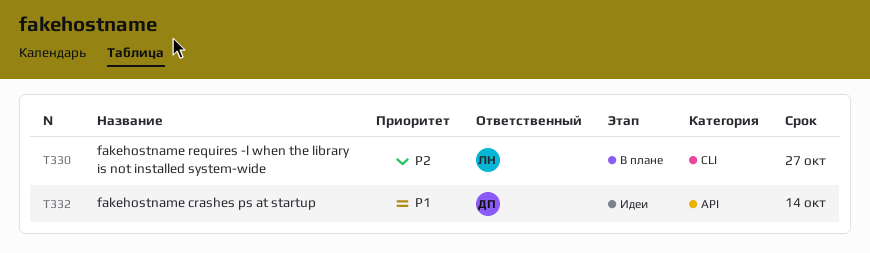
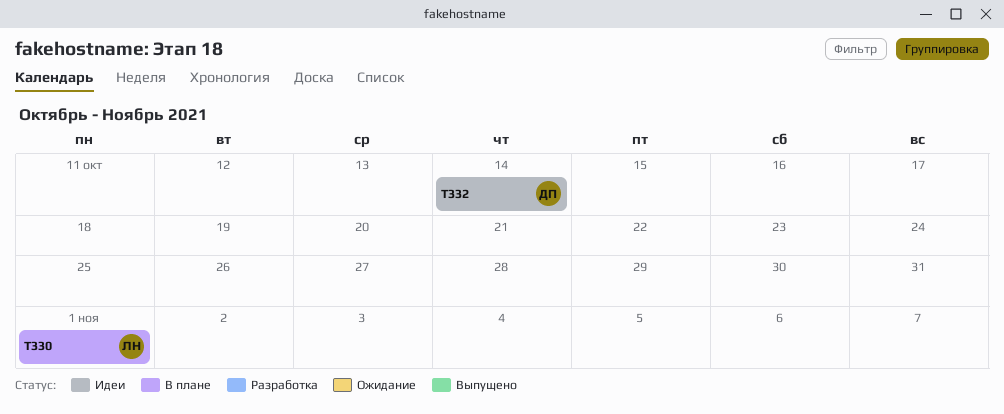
T330, due: Oct 27 -> Nov 1

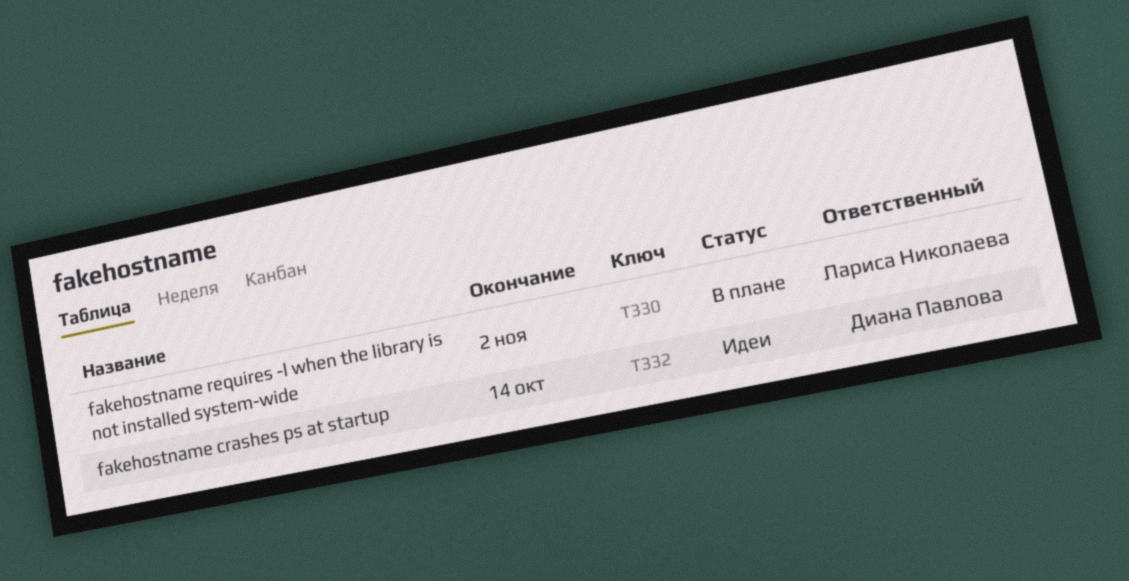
T330, due: Nov 1 -> Nov 2

